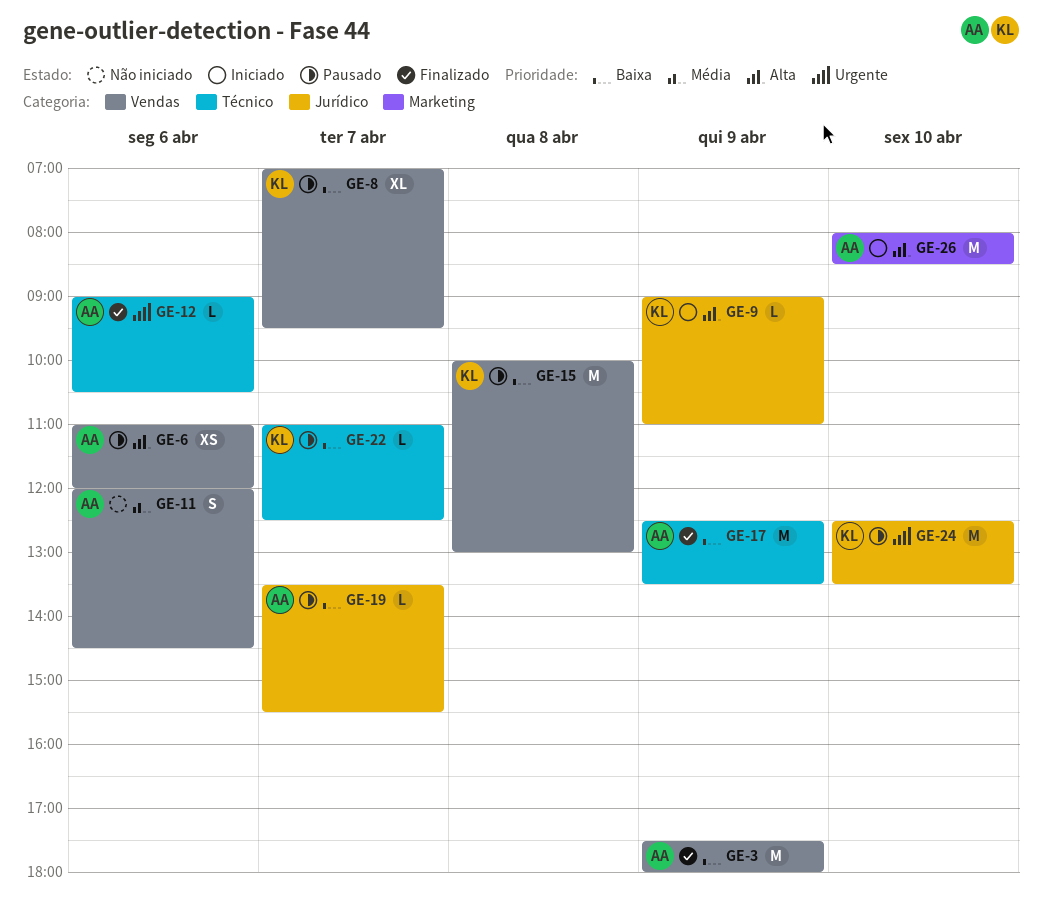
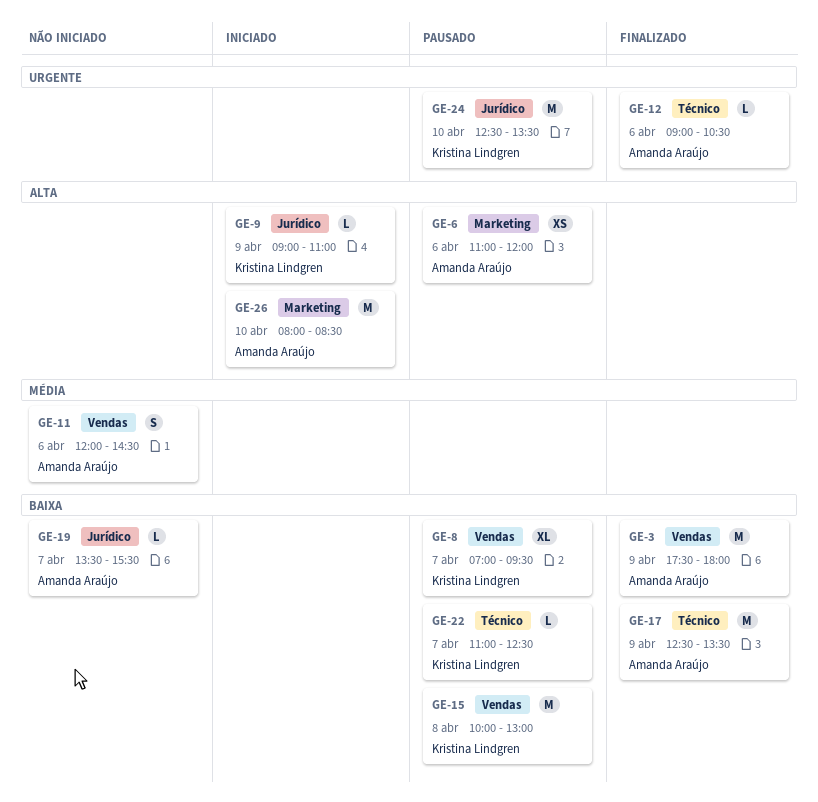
GE-6, label: Vendas -> Marketing
GE-19, status: Pausado -> Não iniciado

